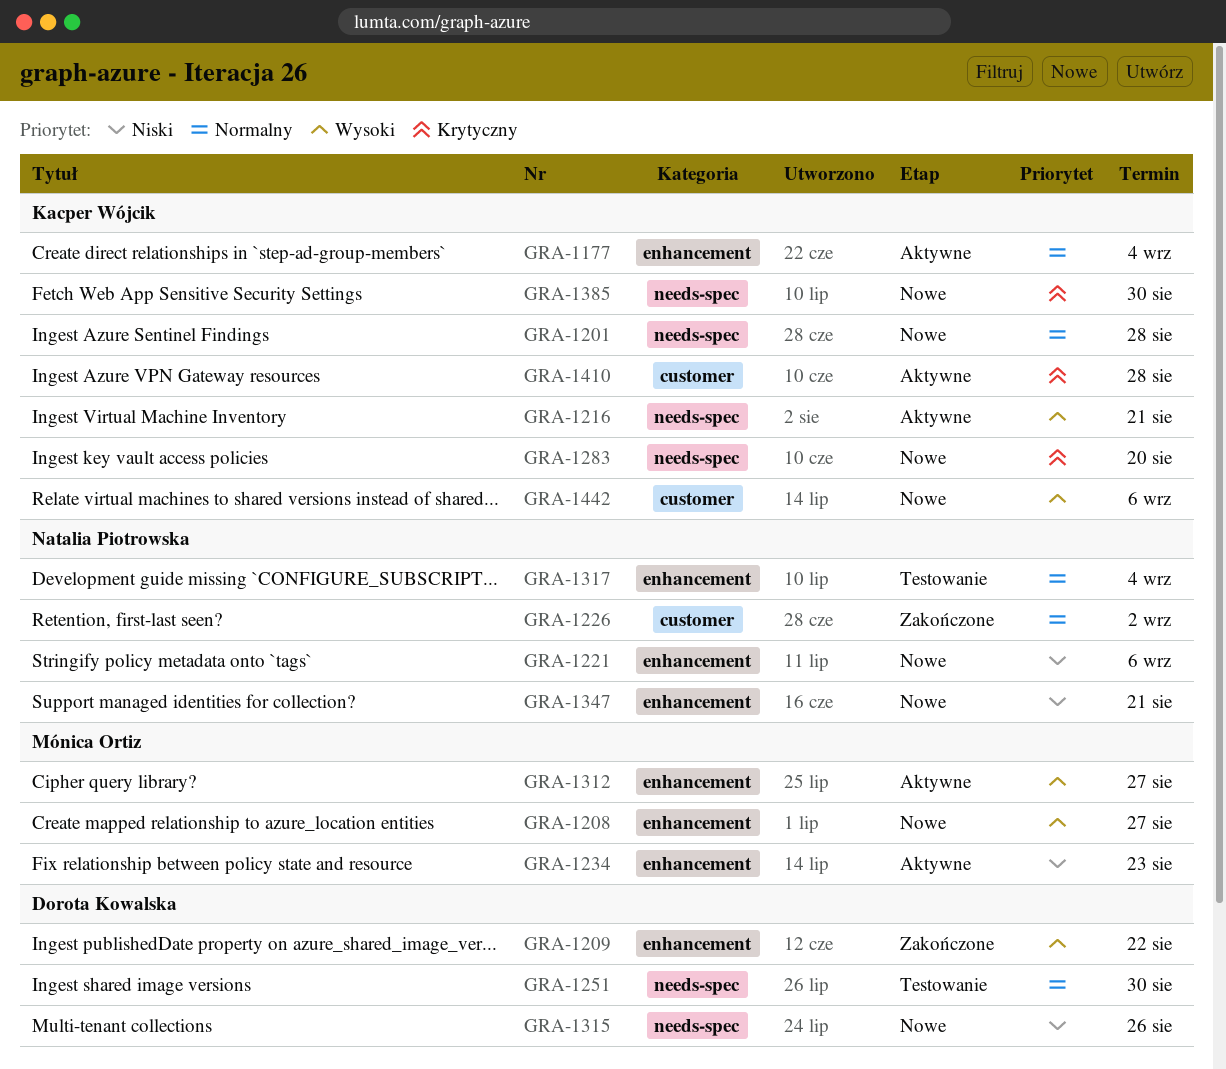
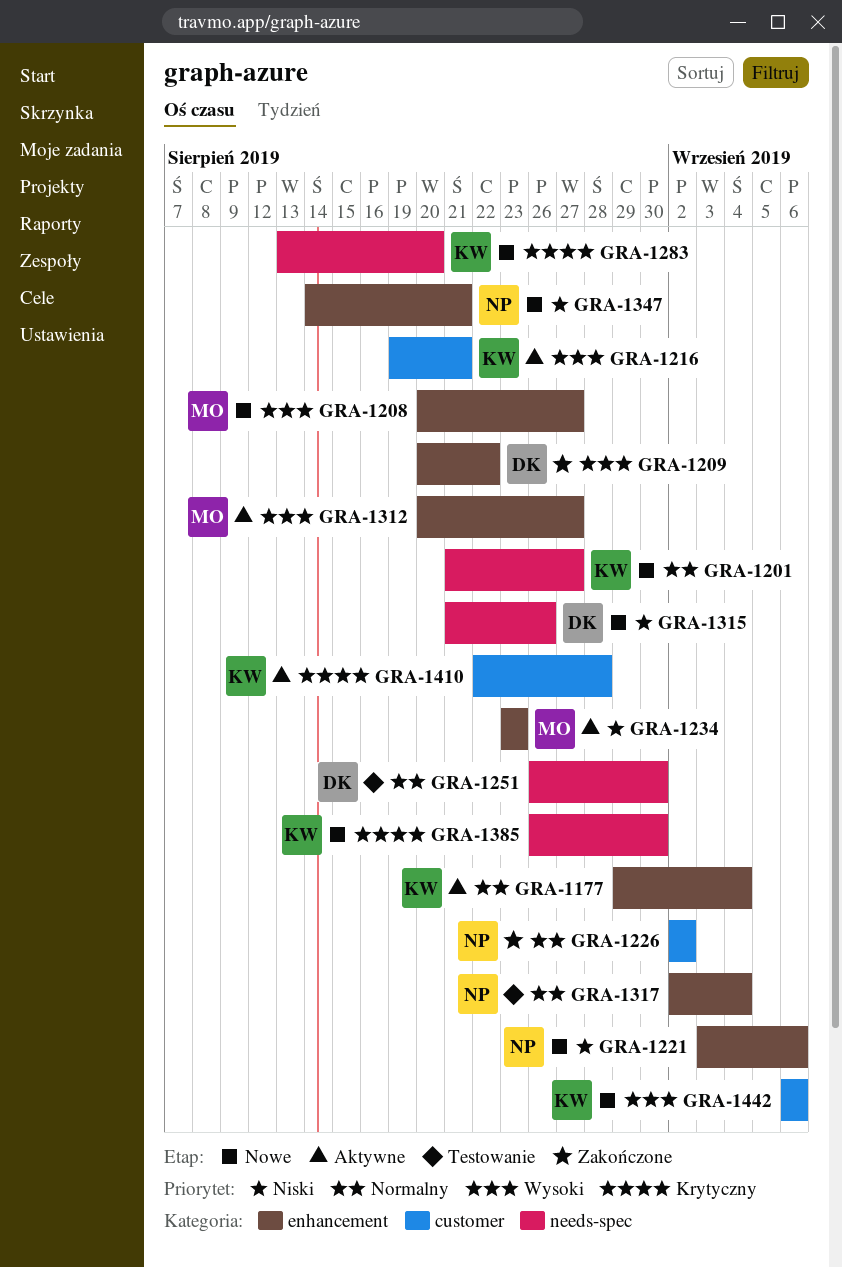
GRA-1201, due: Aug 28 -> Aug 27
GRA-1216, label: needs-spec -> customer

